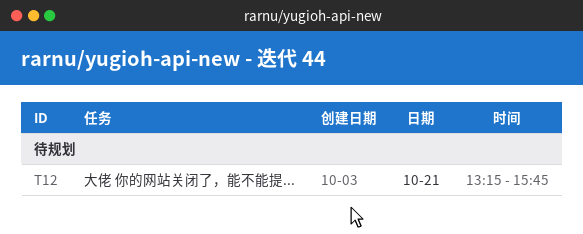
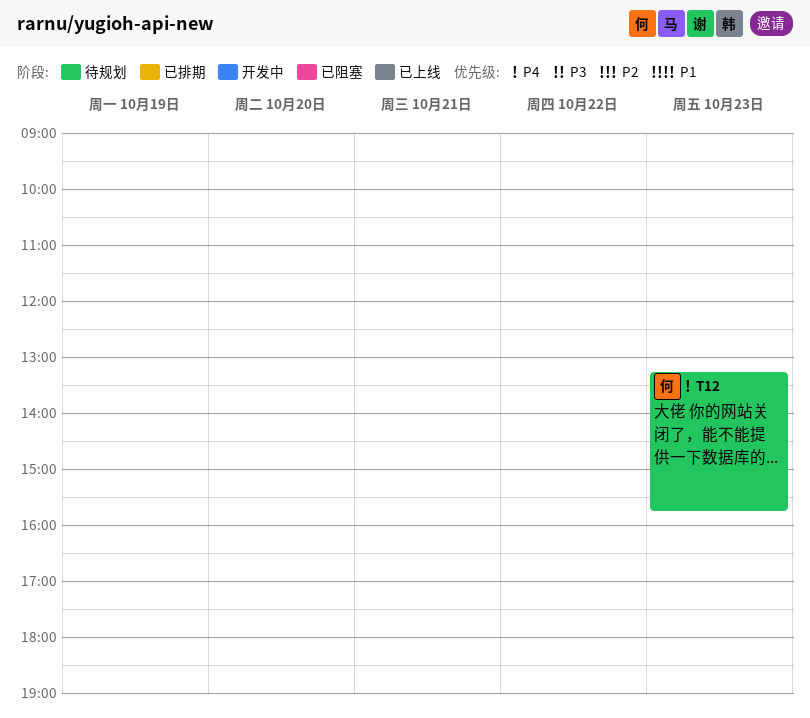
T12, day: Oct 21 -> Oct 23

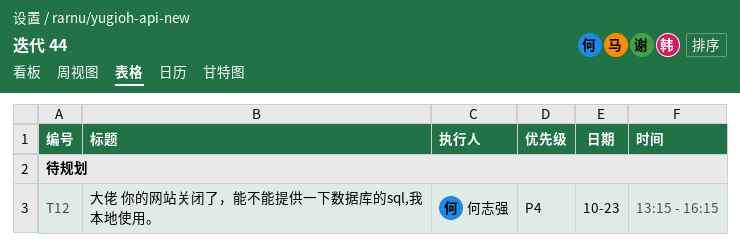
T12, ends: 15:45 -> 16:15

